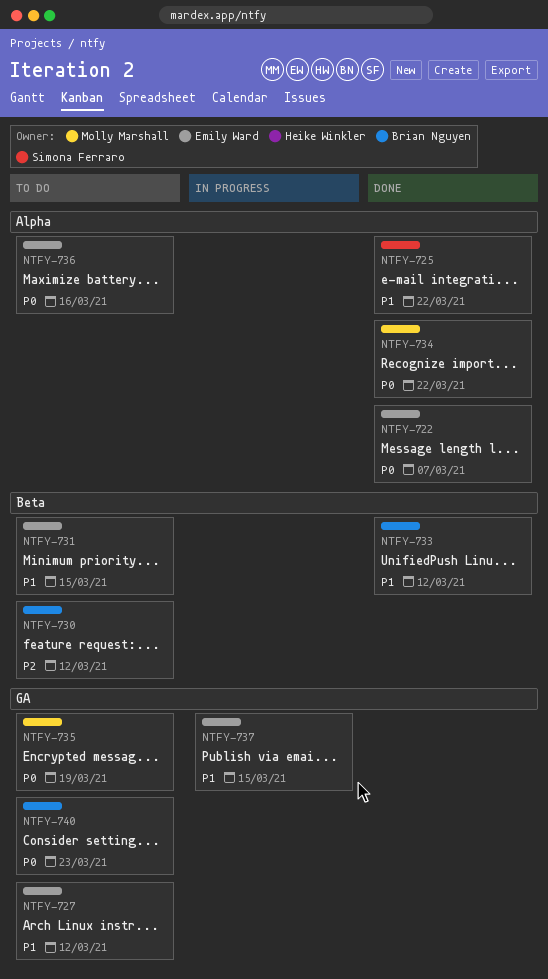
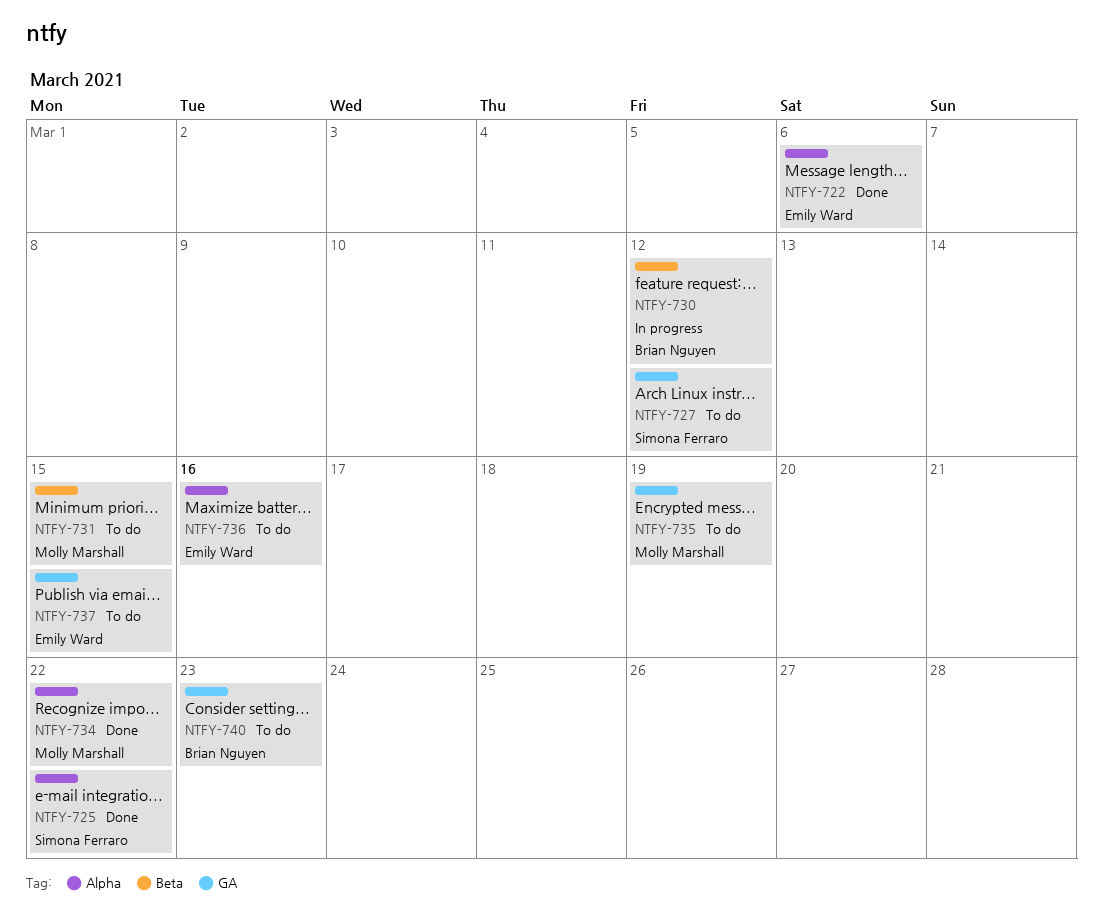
NTFY-722, due: Mar 7 -> Mar 6
NTFY-727, owner: Emily Ward -> Simona Ferraro
NTFY-730, status: To do -> In progress
NTFY-731, owner: Emily Ward -> Molly Marshall
NTFY-733: present -> none
NTFY-737, status: In progress -> To do

